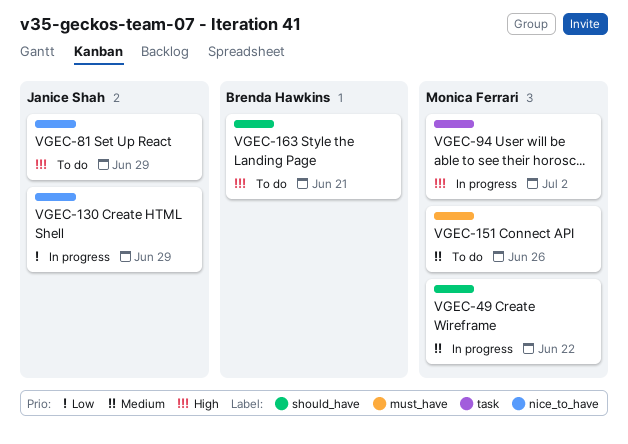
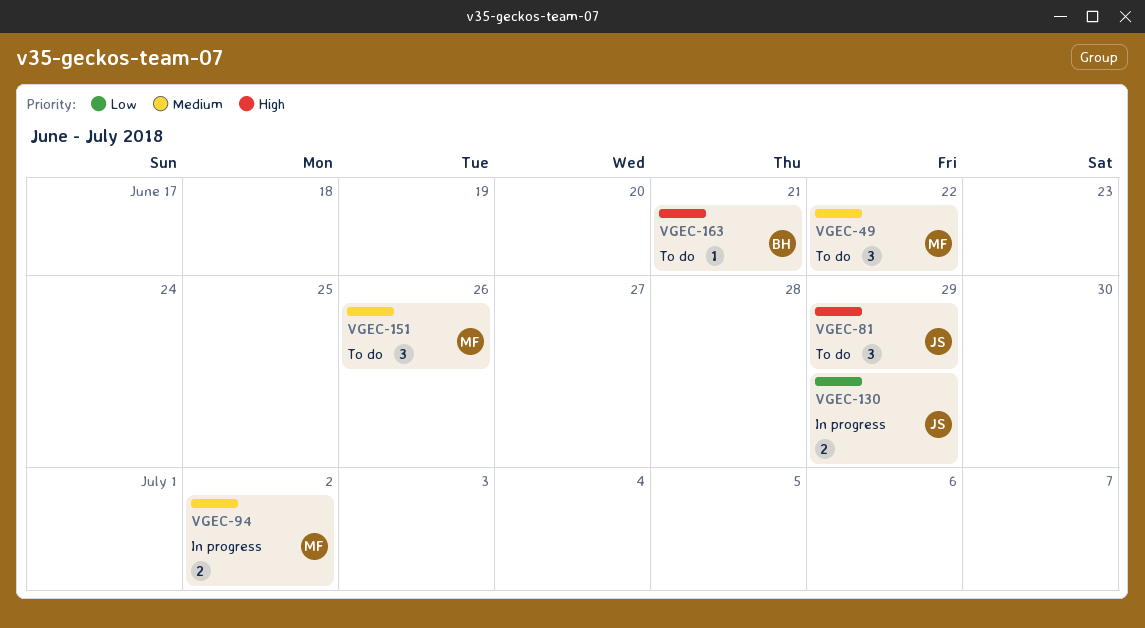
VGEC-49, status: In progress -> To do
VGEC-94, priority: High -> Medium

